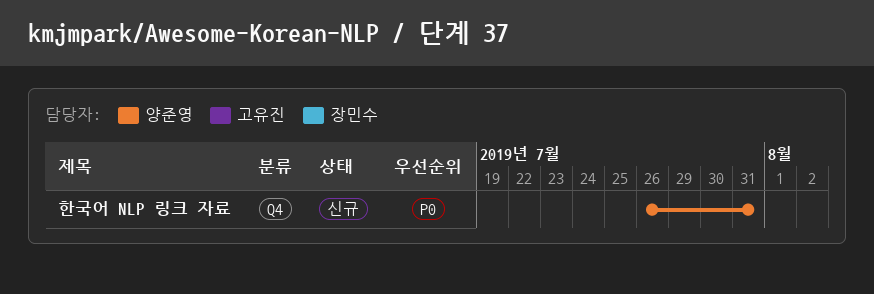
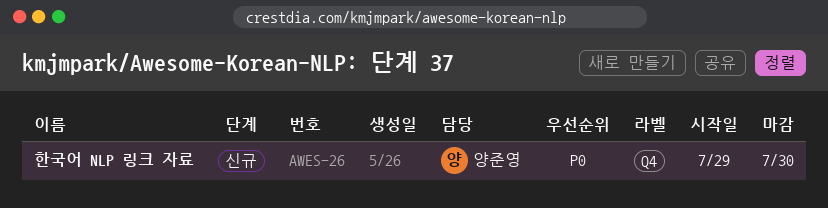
한국어 NLP 링크 자료, start: Jul 26 -> Jul 29
한국어 NLP 링크 자료, due: Jul 31 -> Jul 30

